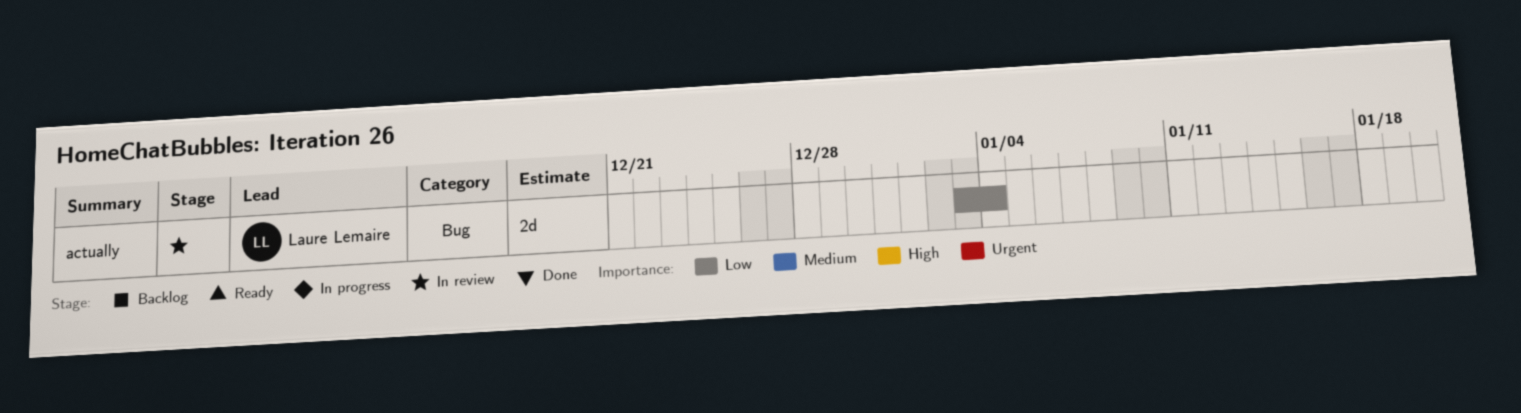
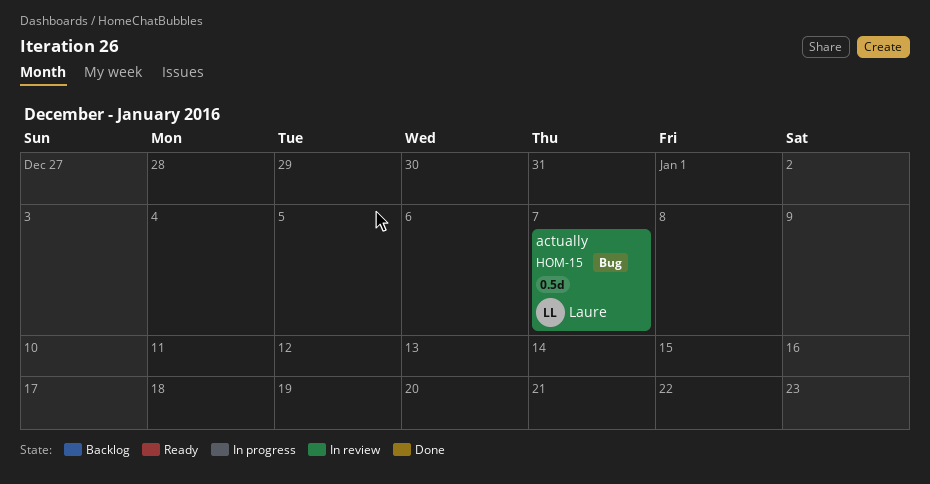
actually, estimate: 2d -> 0.5d
actually, due: Jan 4 -> Jan 7

